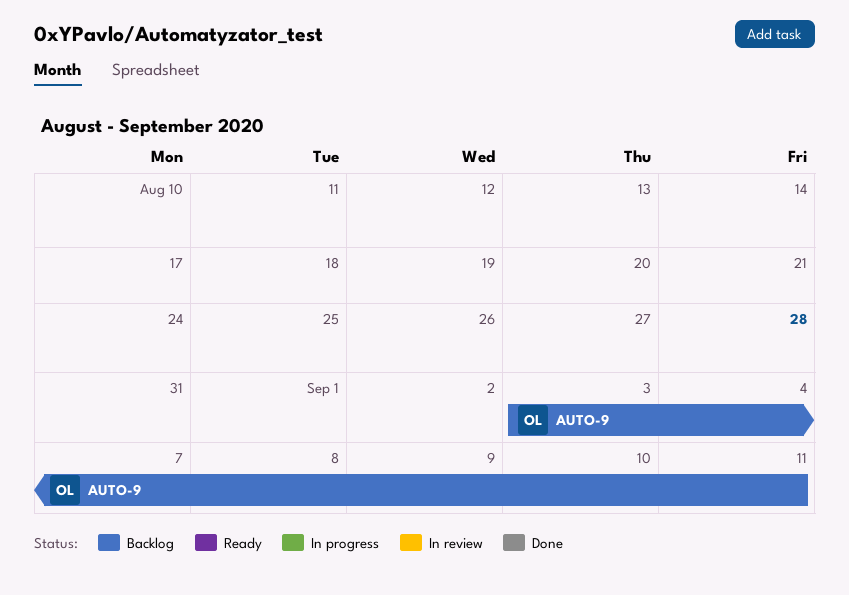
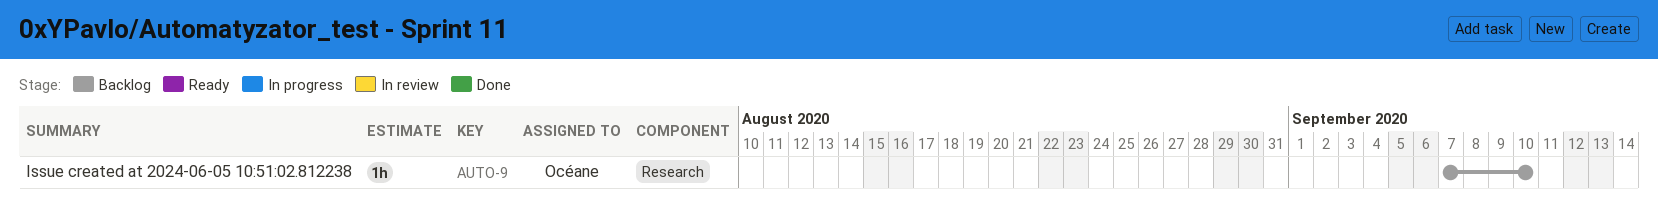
AUTO-9, start: Sep 3 -> Sep 7
AUTO-9, due: Sep 11 -> Sep 10

